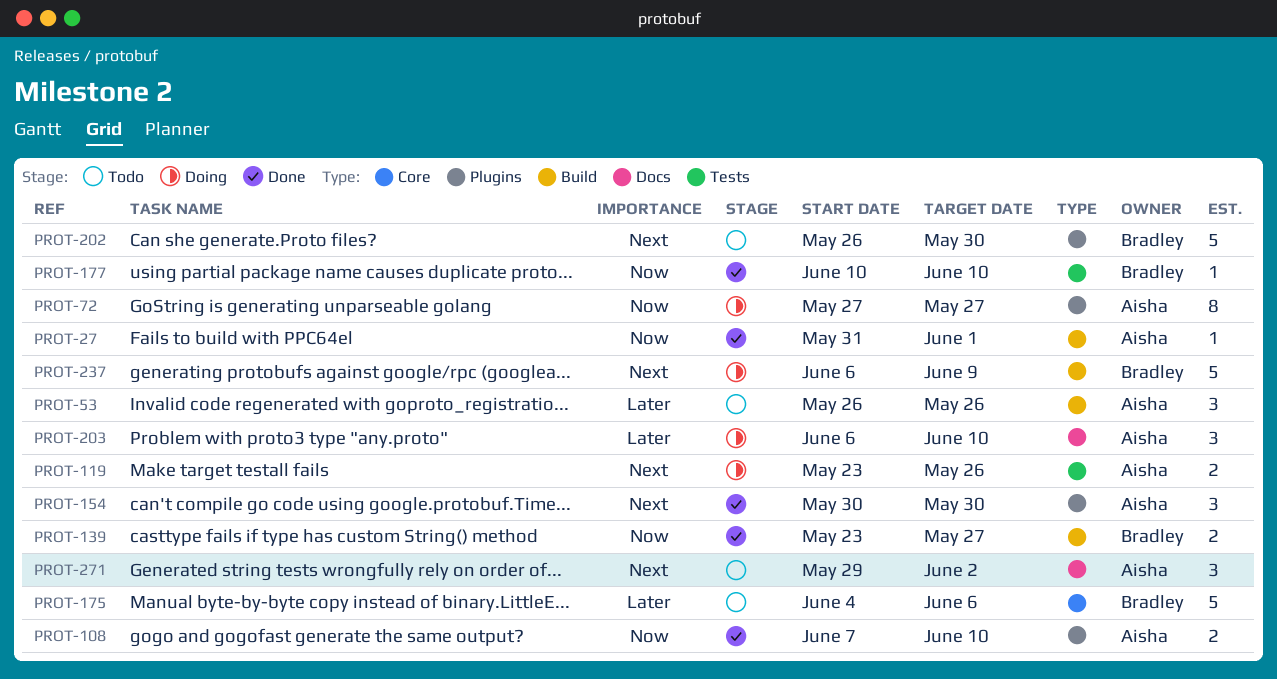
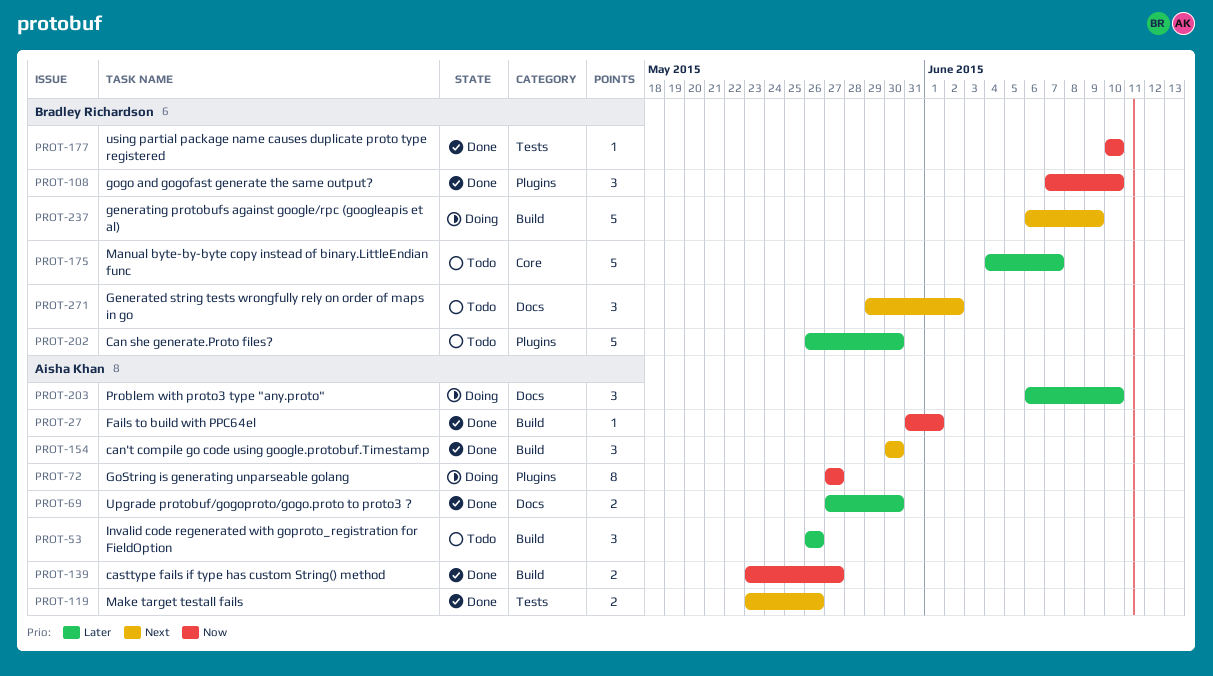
PROT-69: none -> present
PROT-108, owner: Aisha Khan -> Bradley Richardson
PROT-108, estimate: 2 -> 3
PROT-119, status: Doing -> Done
PROT-139, owner: Bradley Richardson -> Aisha Khan
PROT-154, label: Plugins -> Build
PROT-175, due: Jun 6 -> Jun 7
PROT-202, priority: Next -> Later
PROT-271, owner: Aisha Khan -> Bradley Richardson

